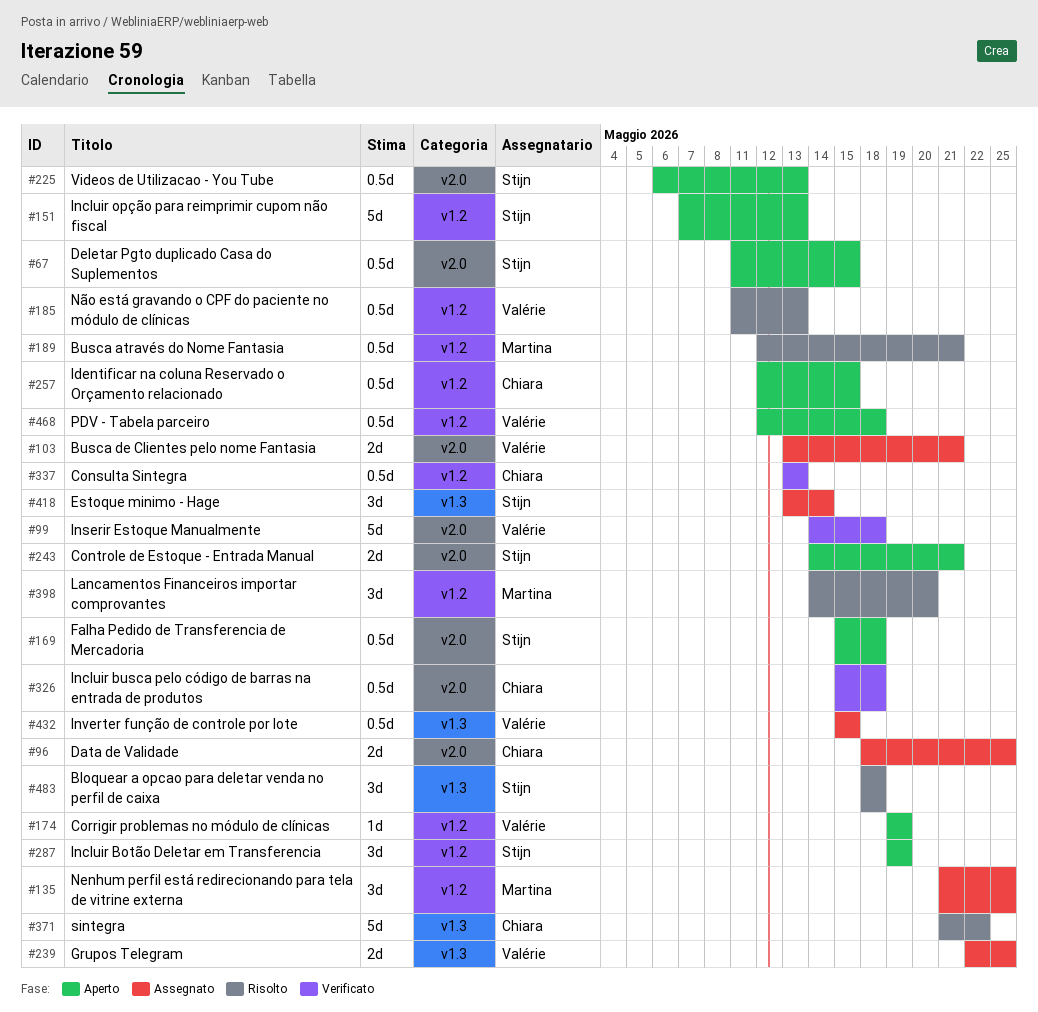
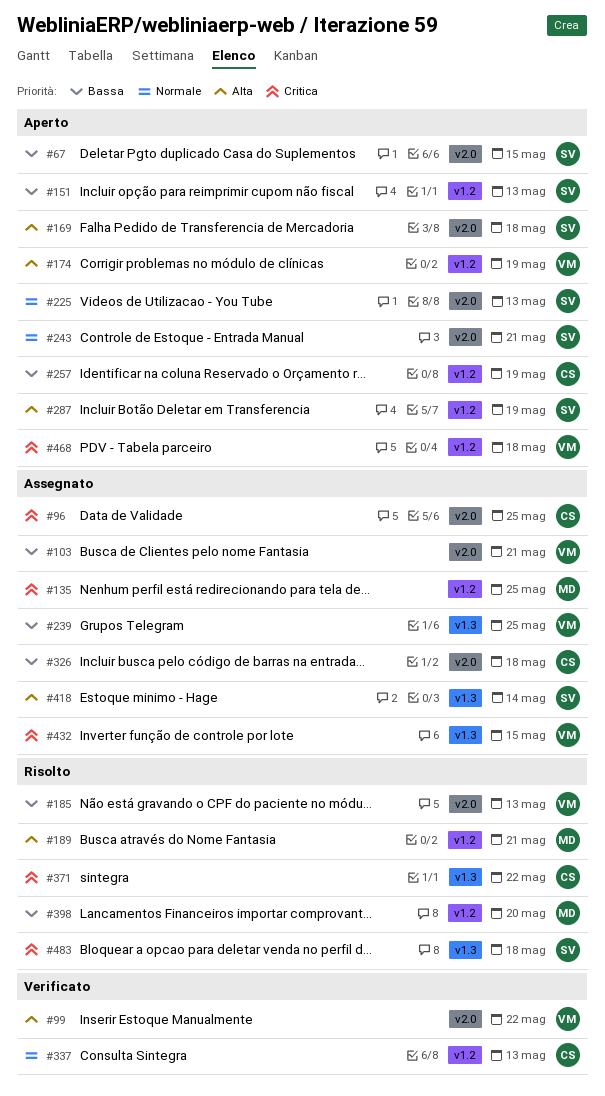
#99, due: May 18 -> May 22
#185, label: v1.2 -> v2.0
#257, due: May 15 -> May 19
#326, status: Verificato -> Assegnato

